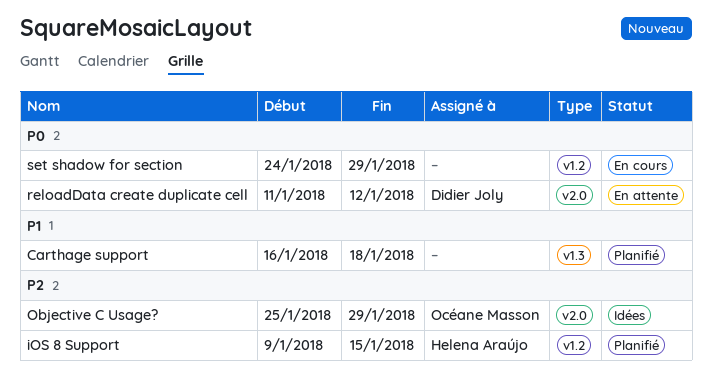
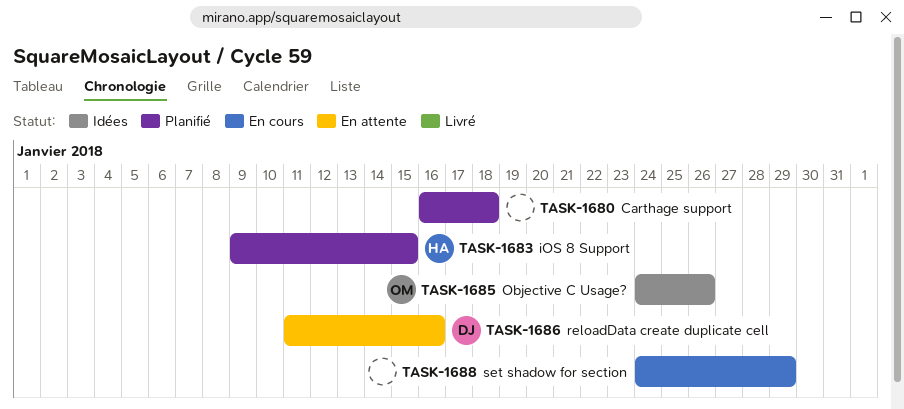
Objective C Usage?, start: Jan 25 -> Jan 24
Objective C Usage?, due: Jan 29 -> Jan 26
reloadData create duplicate cell, due: Jan 12 -> Jan 16

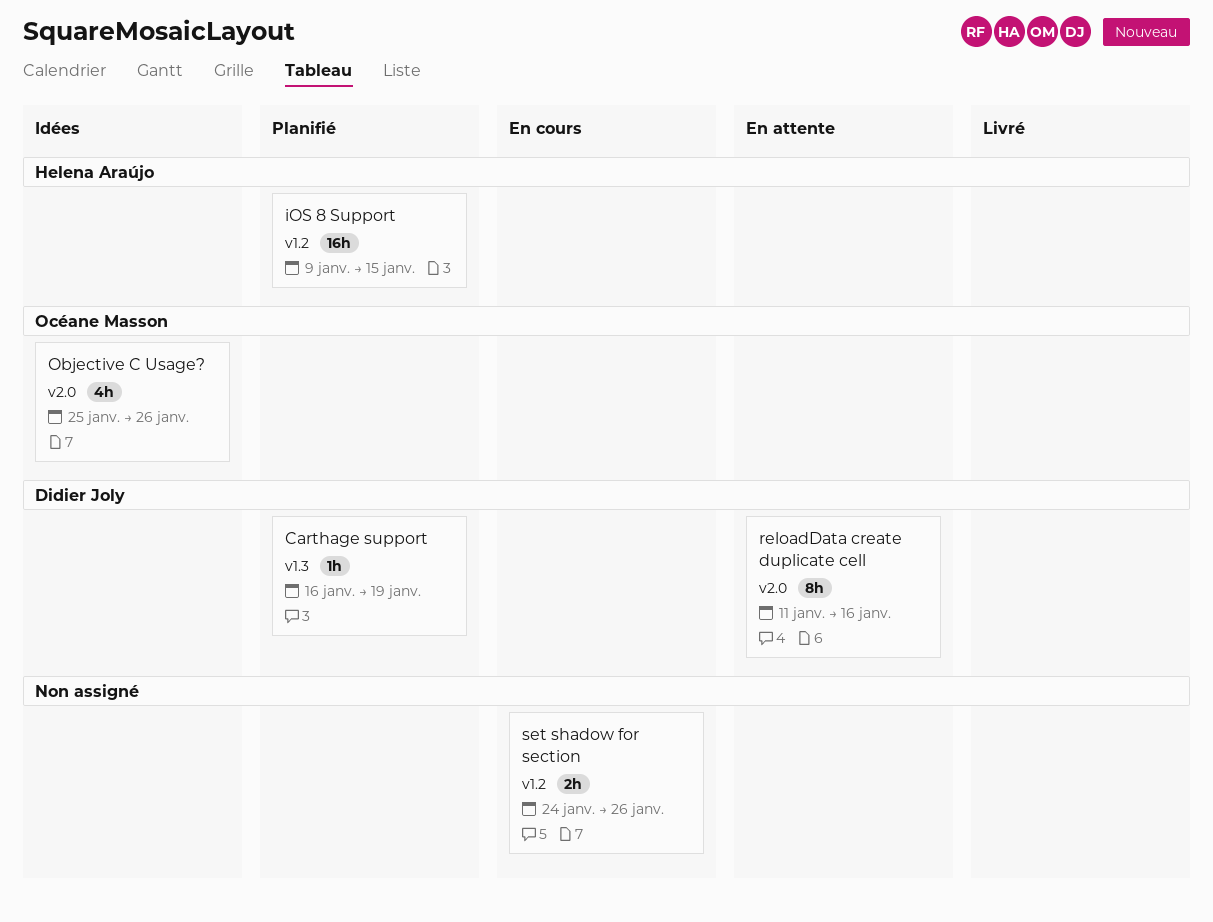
Carthage support, owner: none -> Didier Joly
Carthage support, due: Jan 18 -> Jan 19
Objective C Usage?, start: Jan 24 -> Jan 25
set shadow for section, due: Jan 29 -> Jan 26

